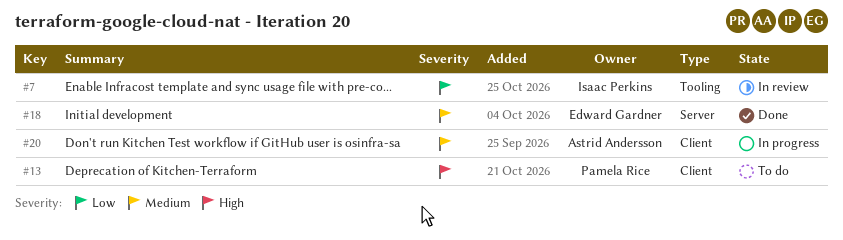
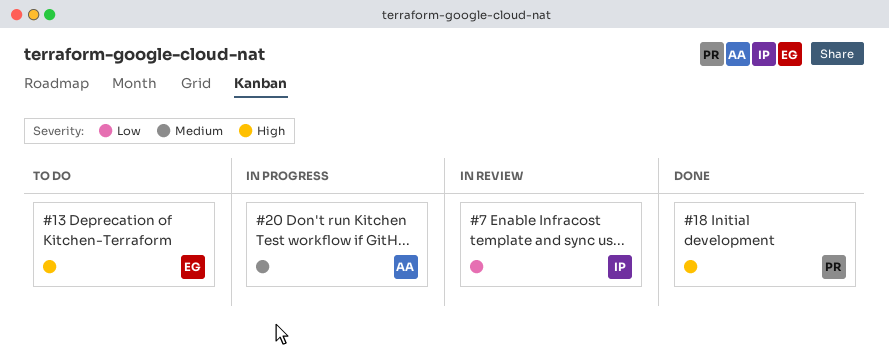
#13, owner: Pamela Rice -> Edward Gardner
#18, owner: Edward Gardner -> Pamela Rice
#18, priority: Medium -> High

